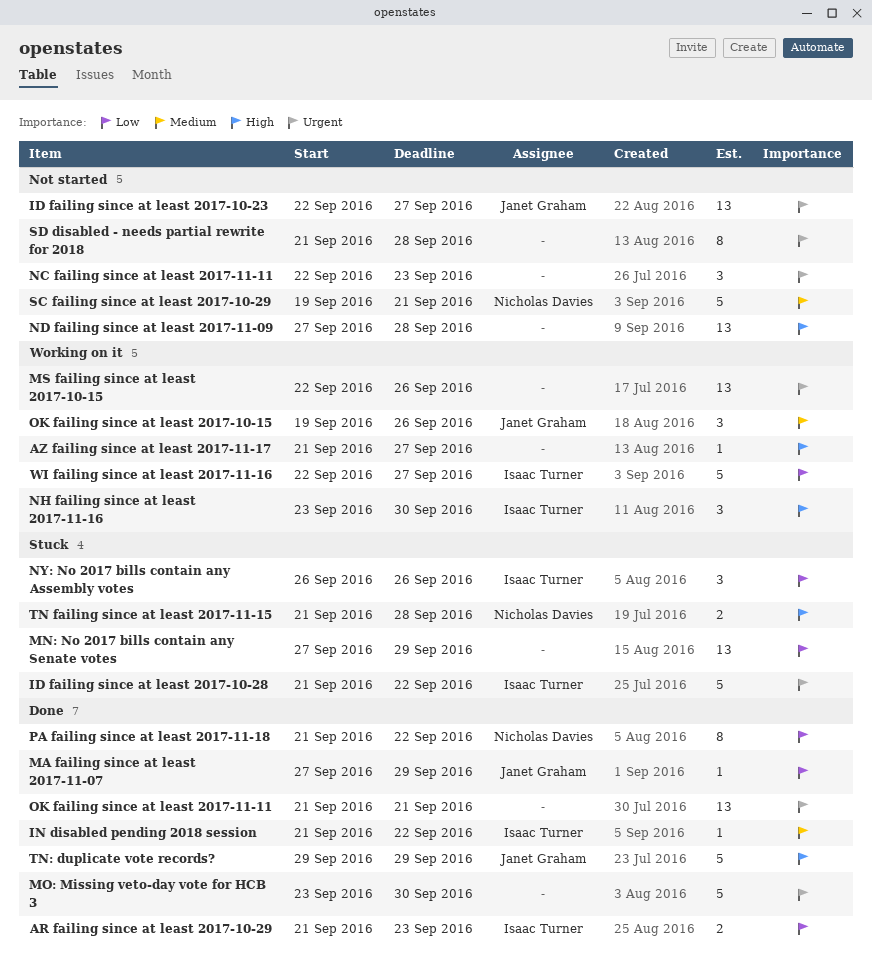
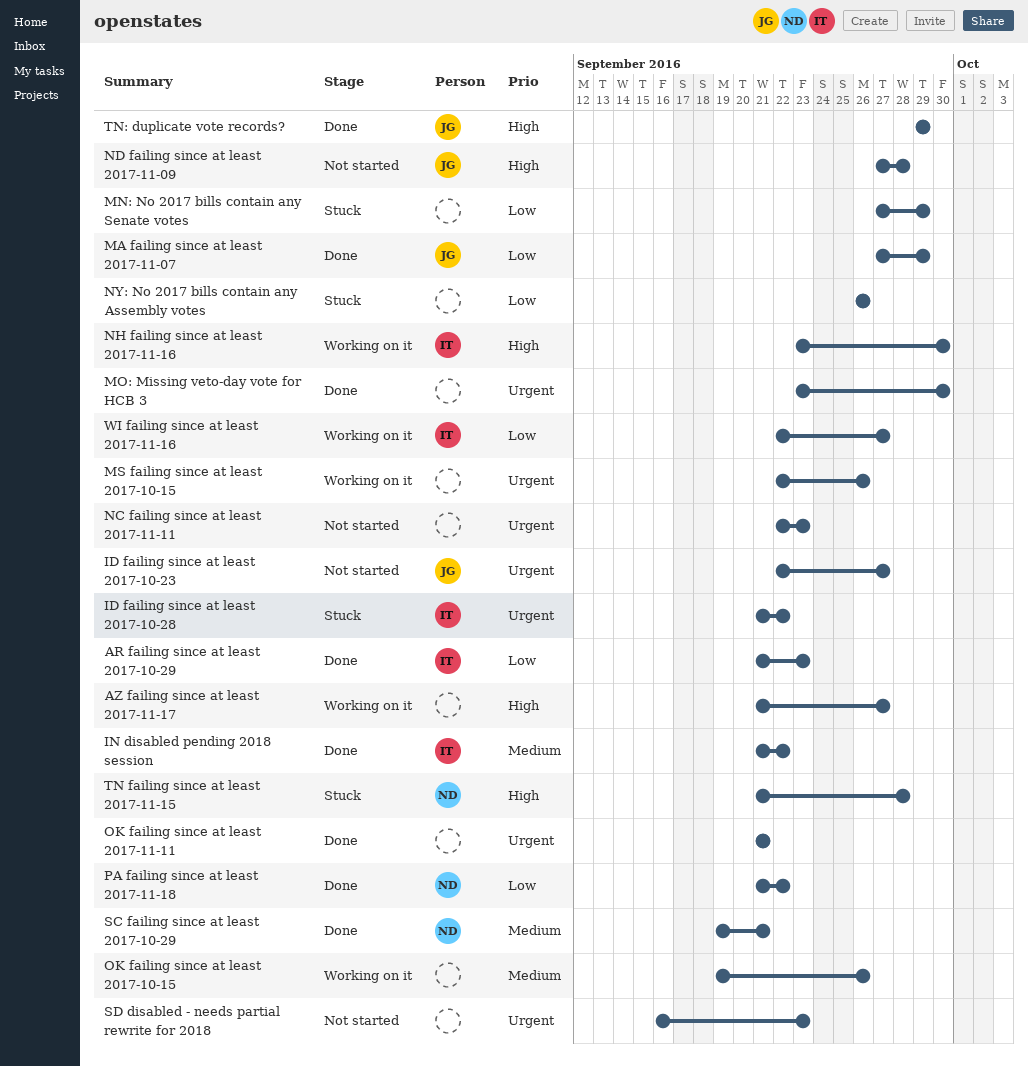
ND failing since at least 2017-11-09, owner: none -> Janet Graham
NY: No 2017 bills contain any Assembly votes, owner: Isaac Turner -> none
OK failing since at least 2017-10-15, owner: Janet Graham -> none
SC failing since at least 2017-10-29, status: Not started -> Done
SD disabled - needs partial rewrite for 2018, start: Sep 21 -> Sep 16
SD disabled - needs partial rewrite for 2018, due: Sep 28 -> Sep 23

